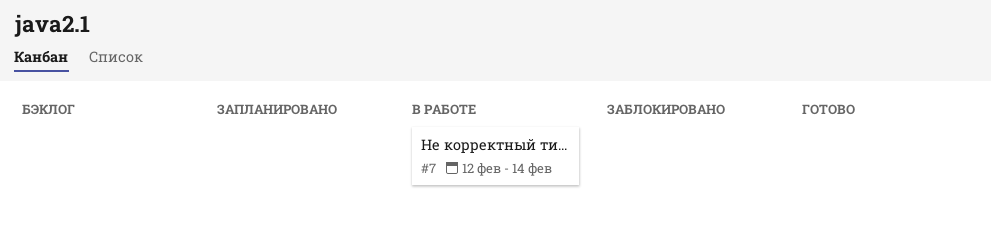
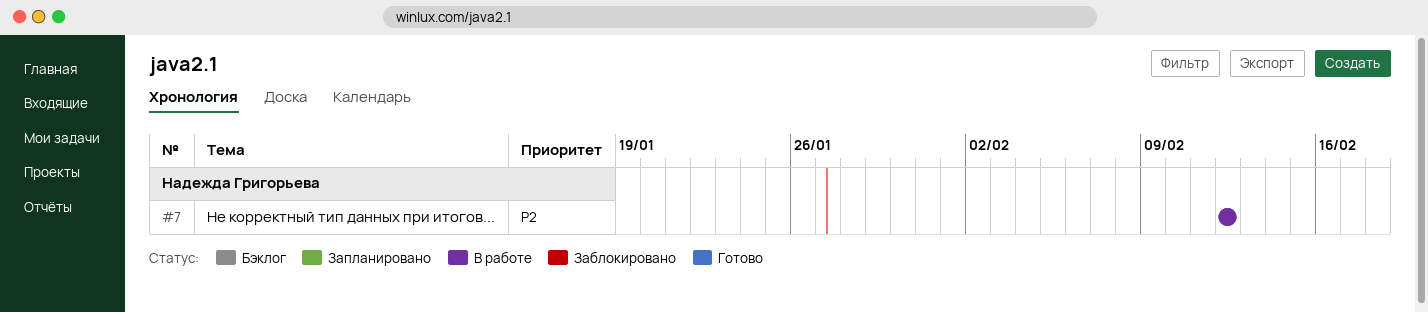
#7, due: Feb 14 -> Feb 12

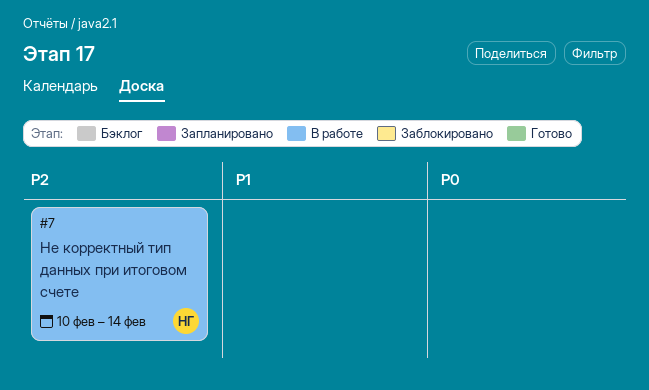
#7, start: Feb 12 -> Feb 10
#7, due: Feb 12 -> Feb 14

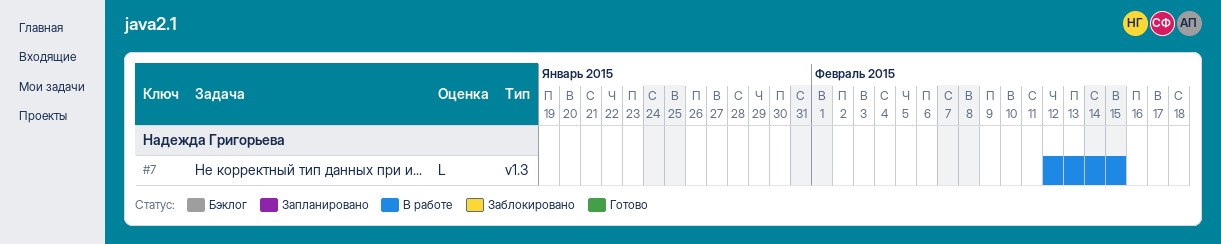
#7, start: Feb 10 -> Feb 12
#7, due: Feb 14 -> Feb 15

